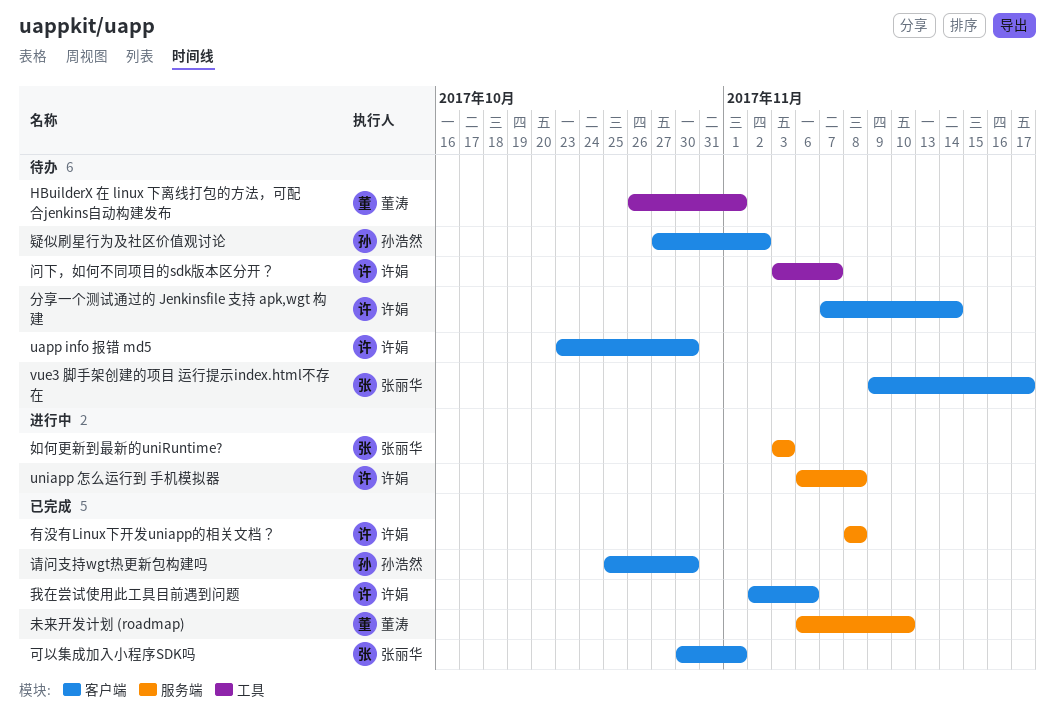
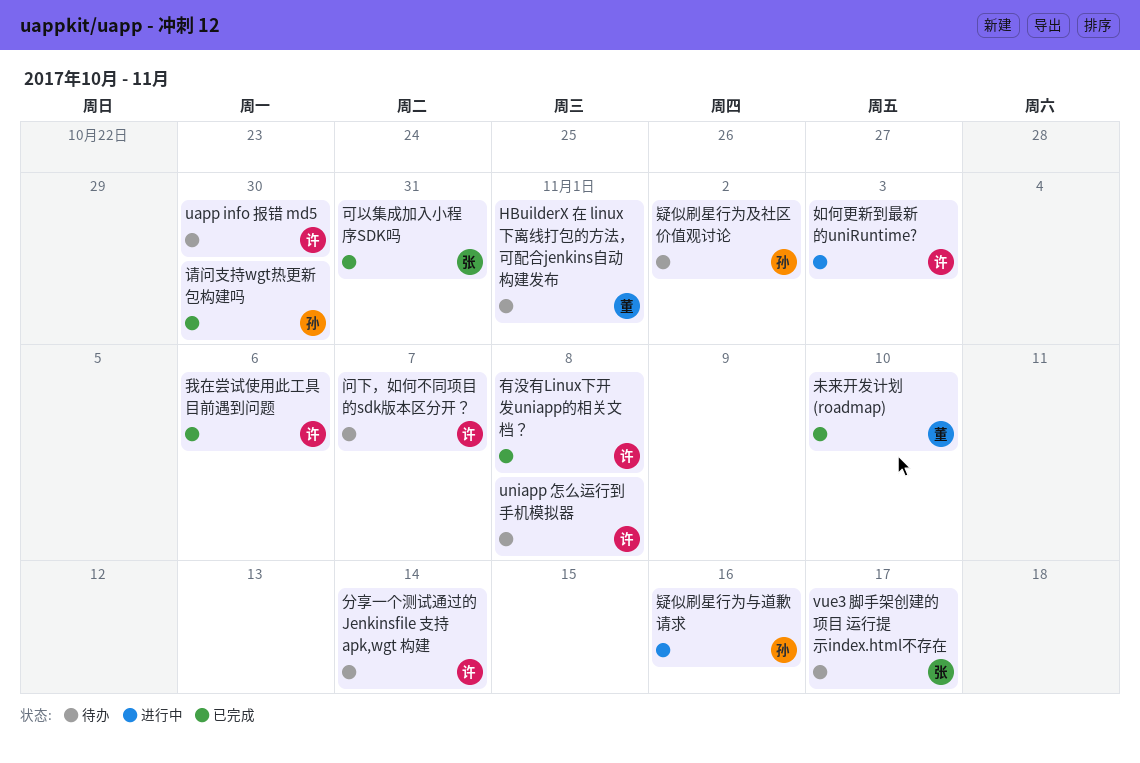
uniapp 怎么运行到 手机模拟器, status: 进行中 -> 待办
可以集成加入小程序SDK吗, due: Nov 1 -> Oct 31
如何更新到最新的uniRuntime?, owner: 张丽华 -> 许娟
疑似刷星行为与道歉请求: none -> present

